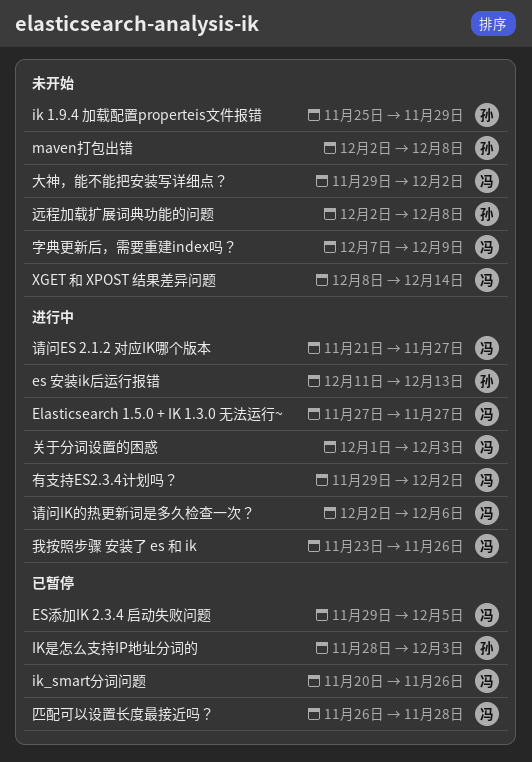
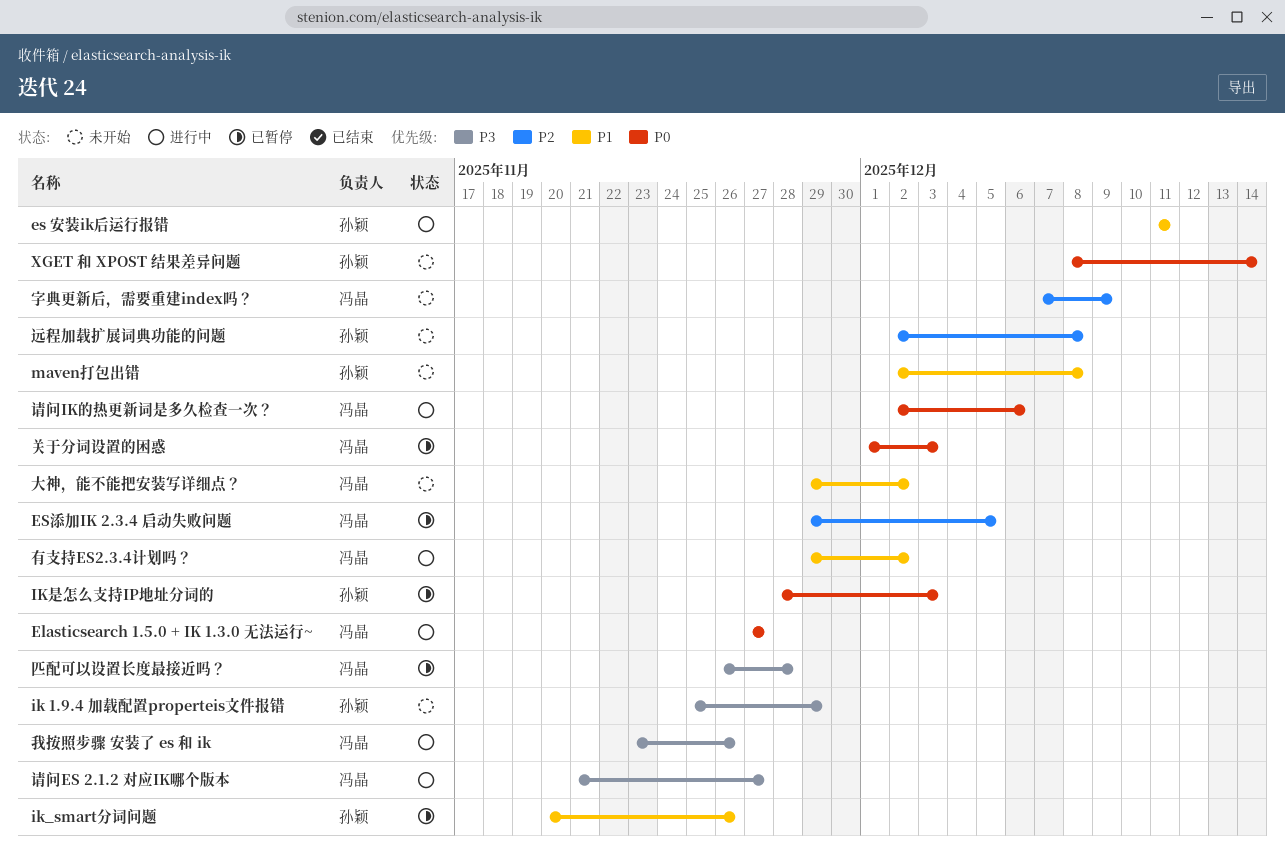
es 安装ik后运行报错, due: Dec 13 -> Dec 11
ik_smart分词问题, owner: 冯晶 -> 孙颖
XGET 和 XPOST 结果差异问题, owner: 冯晶 -> 孙颖
关于分词设置的困惑, status: 进行中 -> 已暂停

